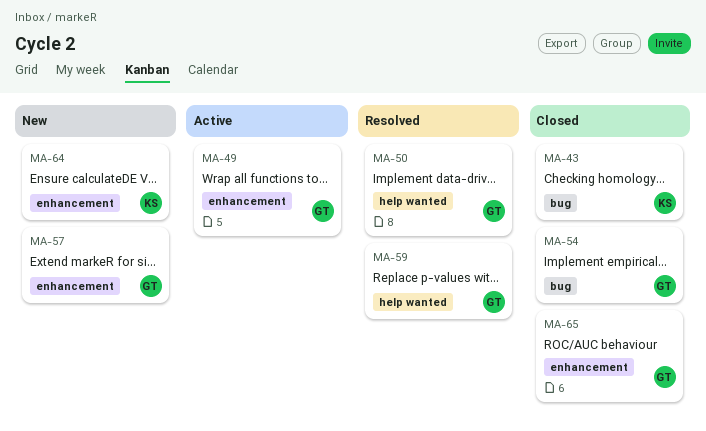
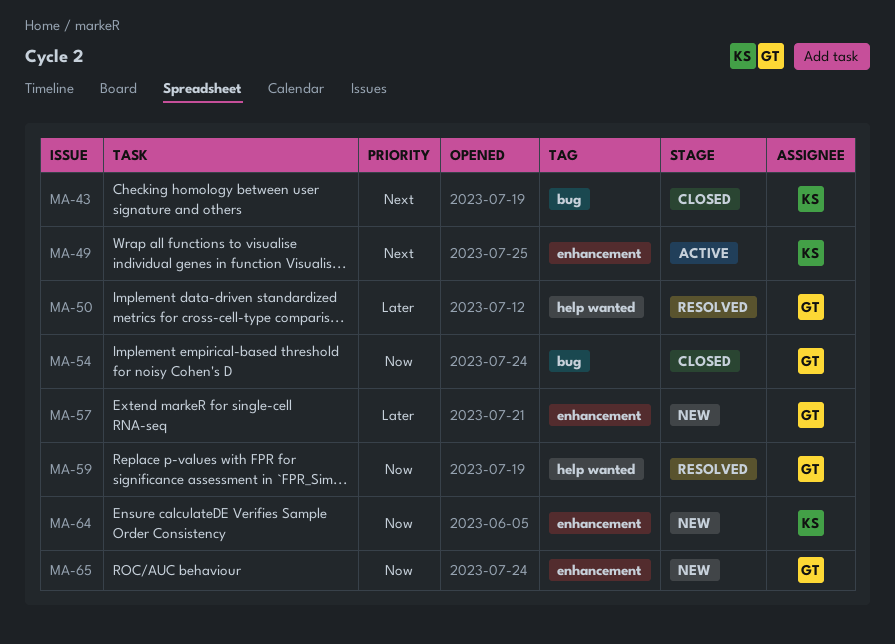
MA-49, owner: GT -> KS
MA-65, status: Closed -> New

